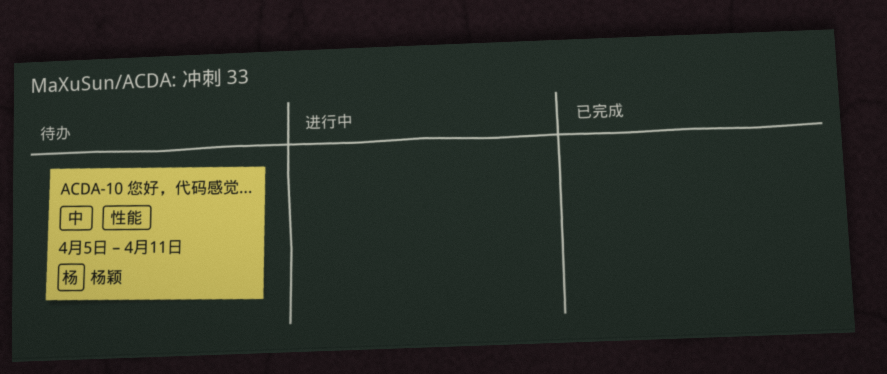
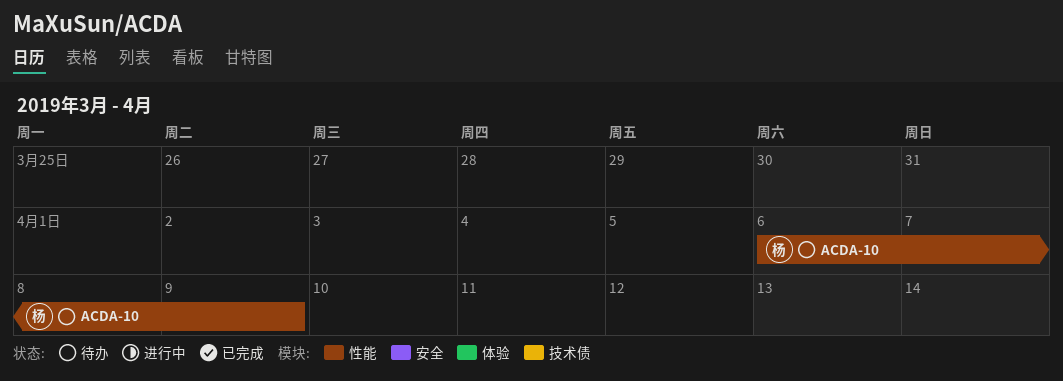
ACDA-10, start: Apr 5 -> Apr 6
ACDA-10, due: Apr 11 -> Apr 9

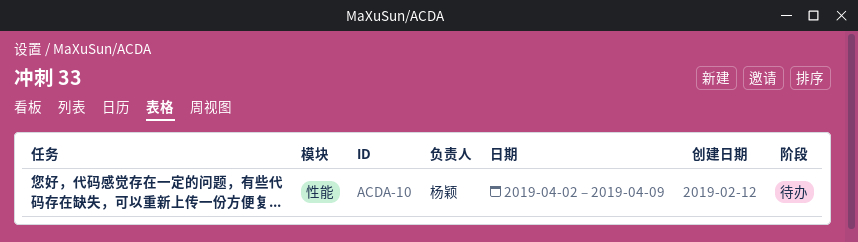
ACDA-10, start: Apr 6 -> Apr 2

